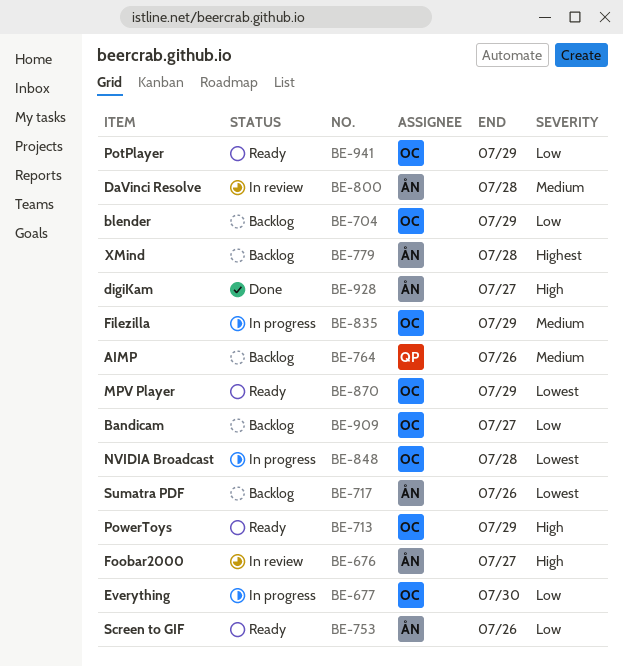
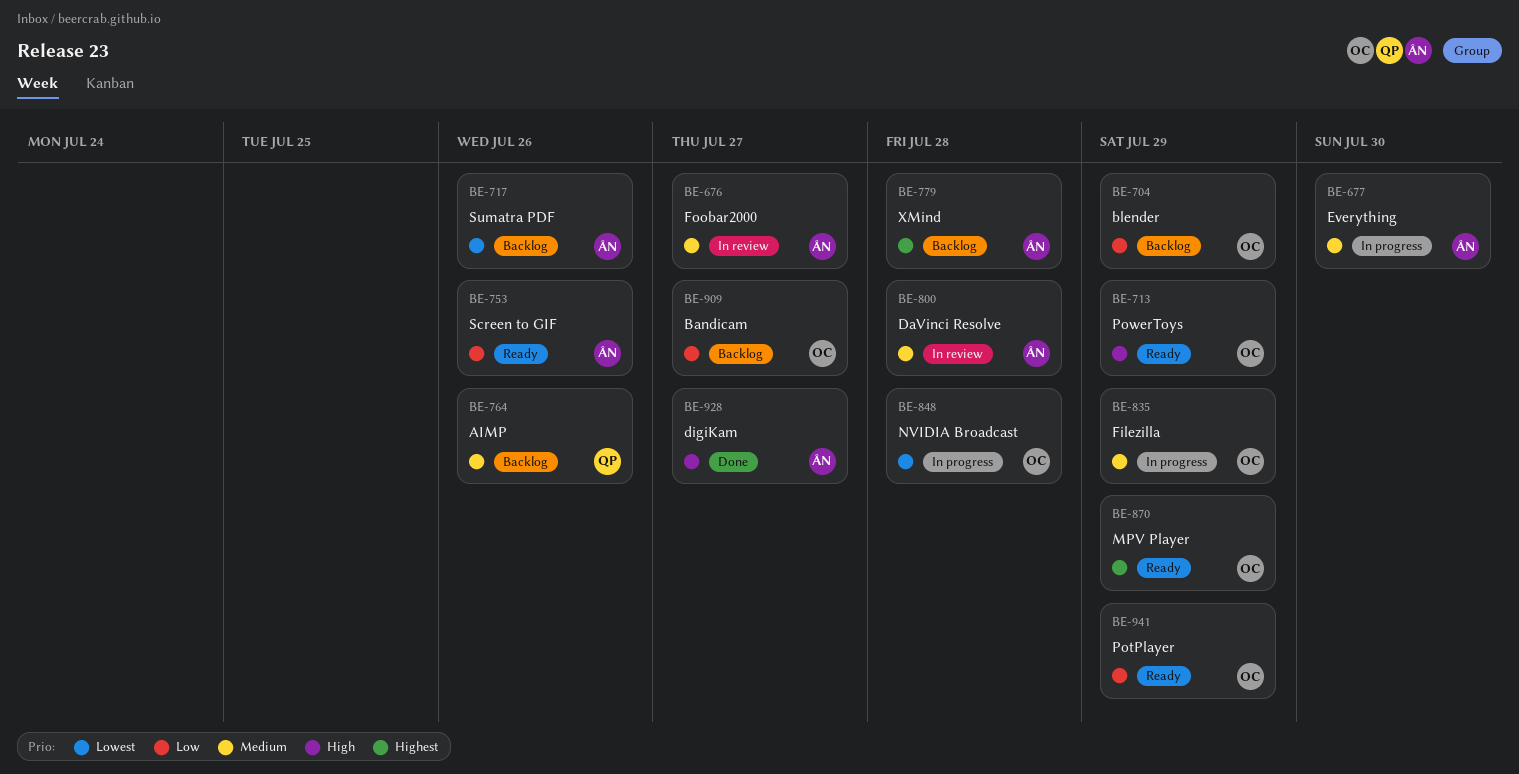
BE-676, priority: High -> Medium
BE-677, owner: OC -> ÅN
BE-677, priority: Low -> Medium
BE-870, priority: Lowest -> Highest

